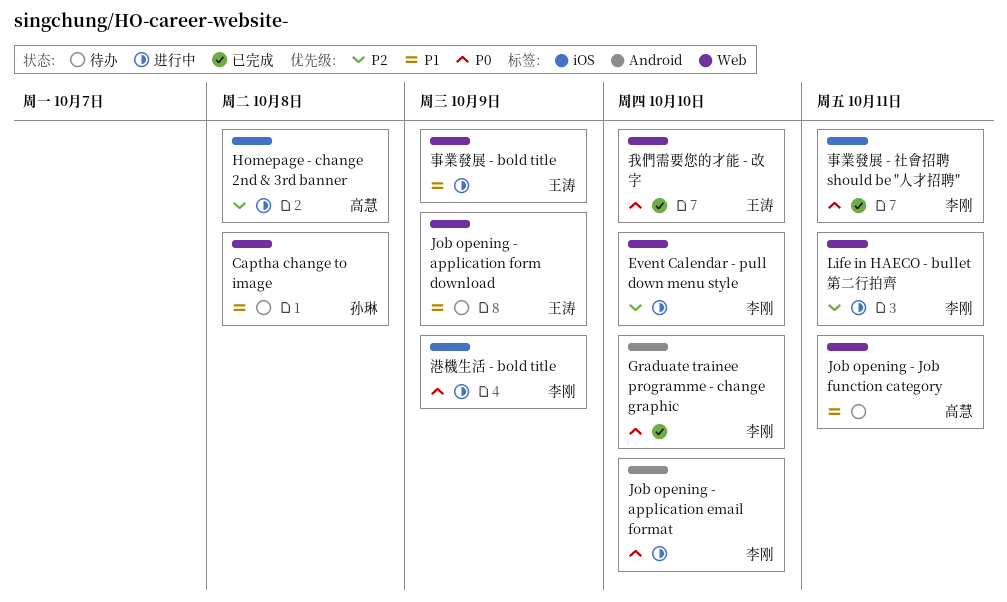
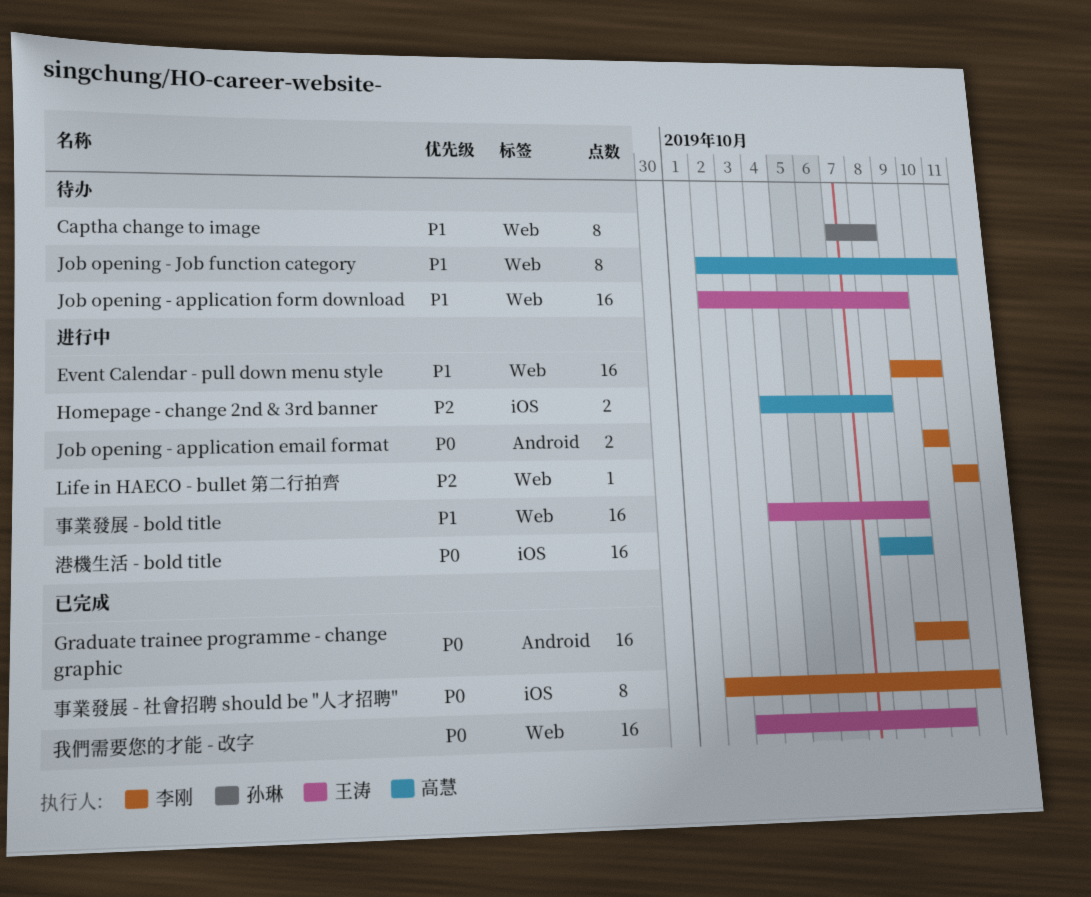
Event Calendar - pull down menu style, priority: P2 -> P1
港機生活 - bold title, owner: 李刚 -> 高慧

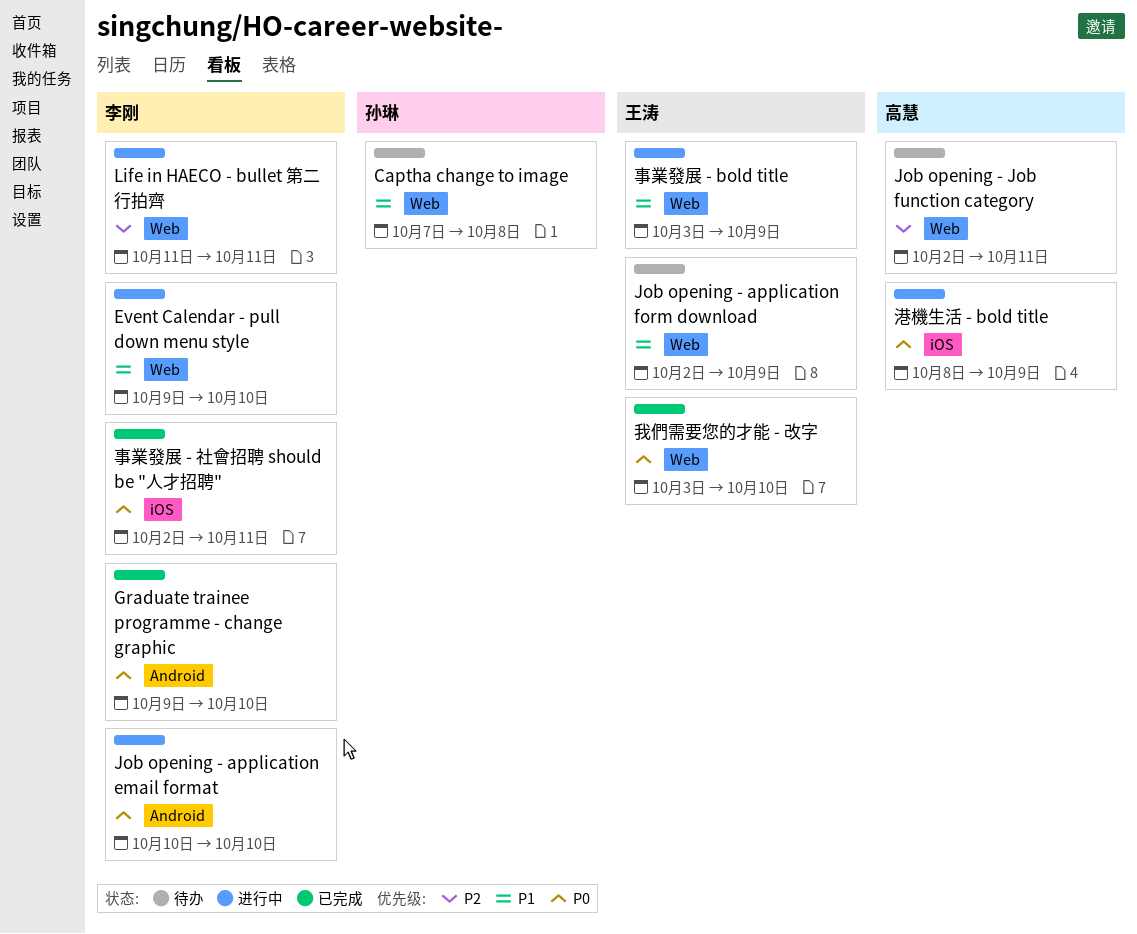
Homepage - change 2nd & 3rd banner: present -> none
Job opening - Job function category, priority: P1 -> P2
事業發展 - bold title, start: Oct 4 -> Oct 3

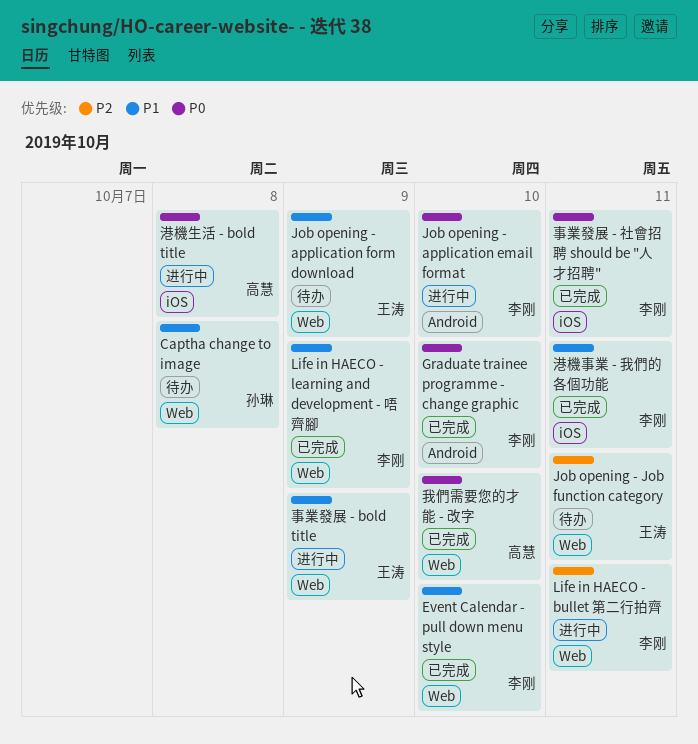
Event Calendar - pull down menu style, status: 进行中 -> 已完成
Job opening - Job function category, owner: 高慧 -> 王涛
Life in HAECO - learning and development - 唔齊腳: none -> present
我們需要您的才能 - 改字, owner: 王涛 -> 高慧
港機事業 - 我們的各個功能: none -> present
港機生活 - bold title, due: Oct 9 -> Oct 8

